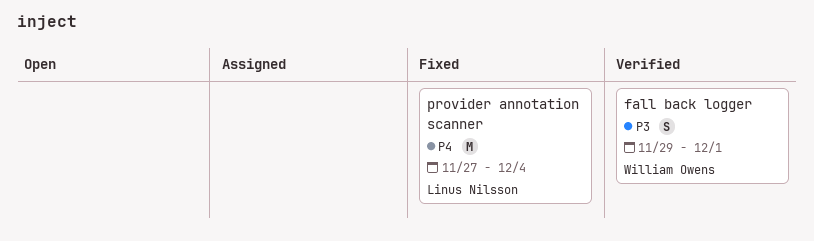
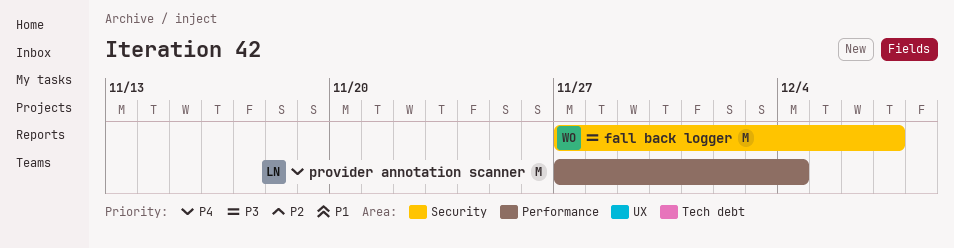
fall back logger, estimate: S -> M
fall back logger, start: Nov 29 -> Nov 27
fall back logger, due: Dec 1 -> Dec 7

